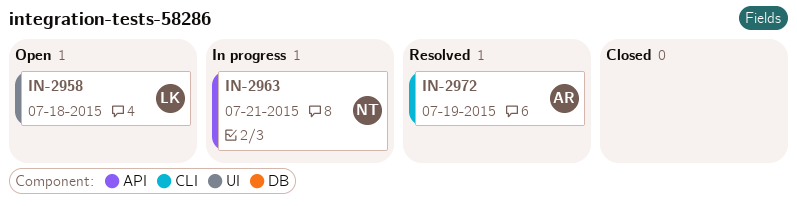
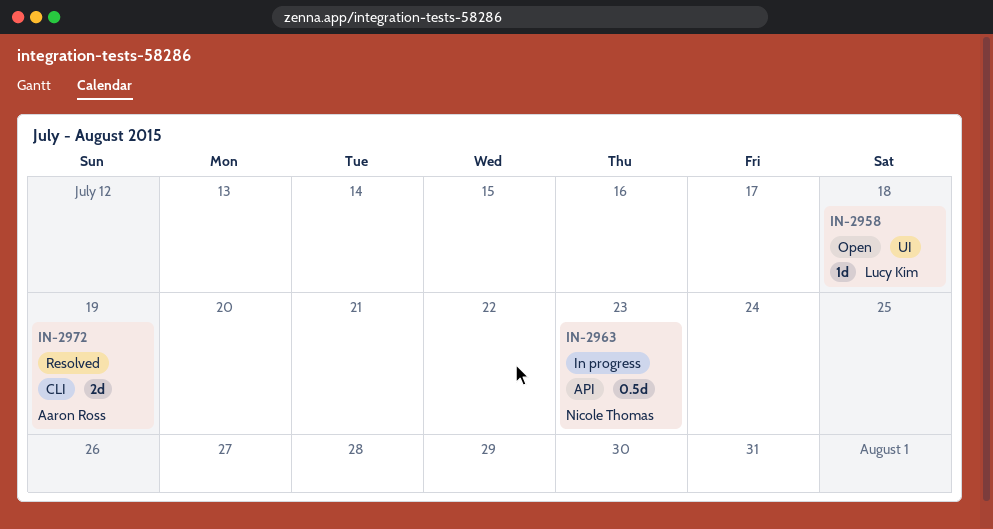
IN-2963, due: Jul 21 -> Jul 23

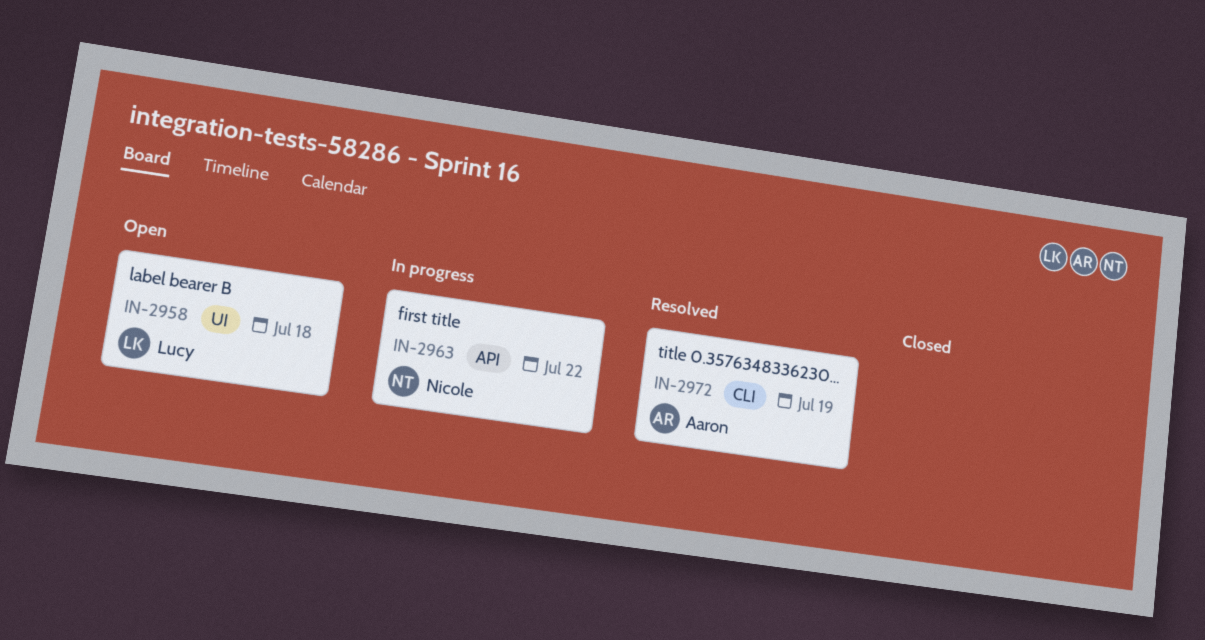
IN-2963, due: Jul 23 -> Jul 22

